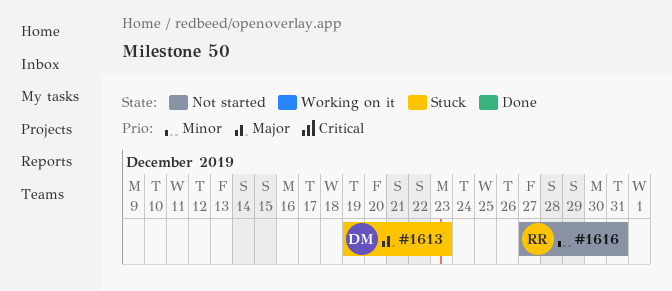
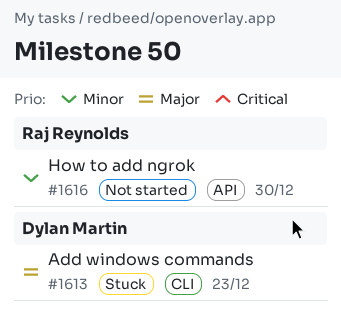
#1616, due: Dec 31 -> Dec 30

